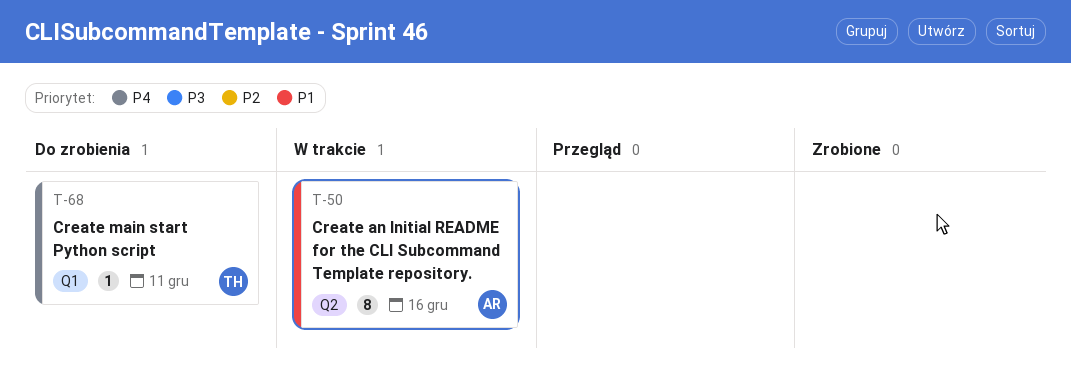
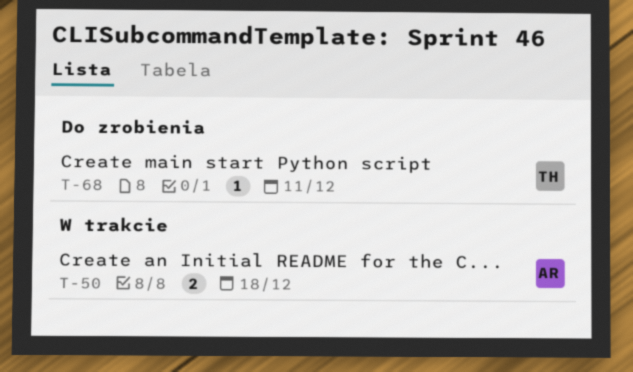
T-50, estimate: 8 -> 2
T-50, due: Dec 16 -> Dec 18

